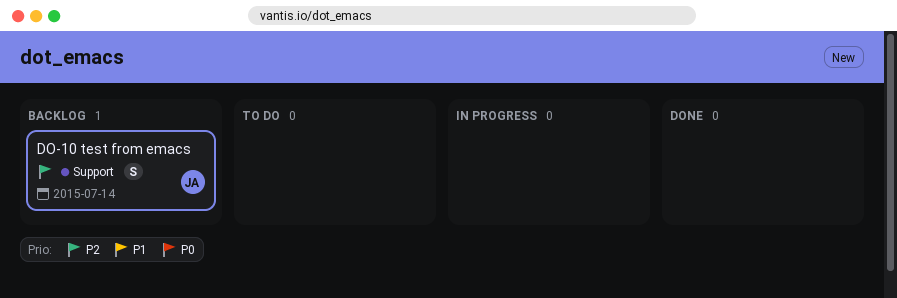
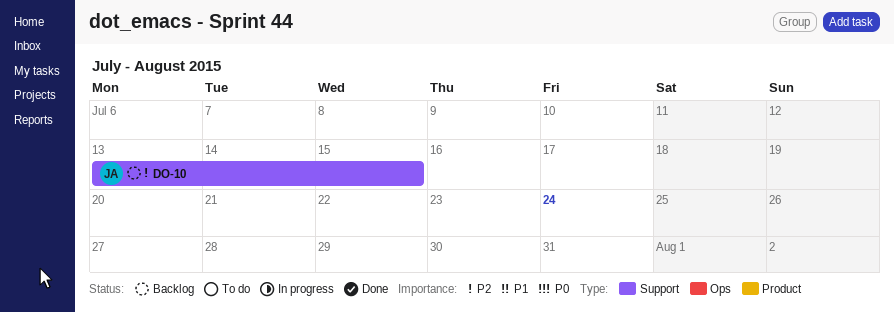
DO-10, due: Jul 14 -> Jul 15

